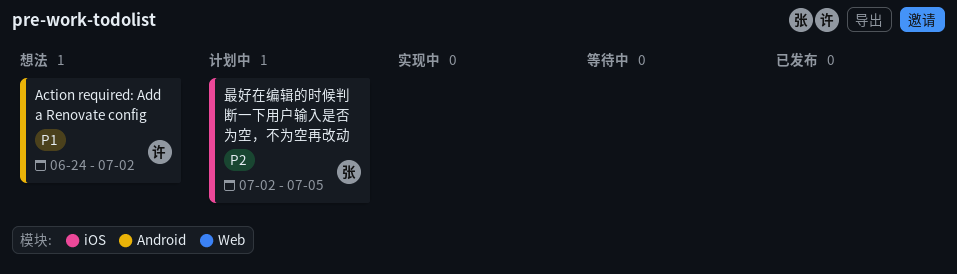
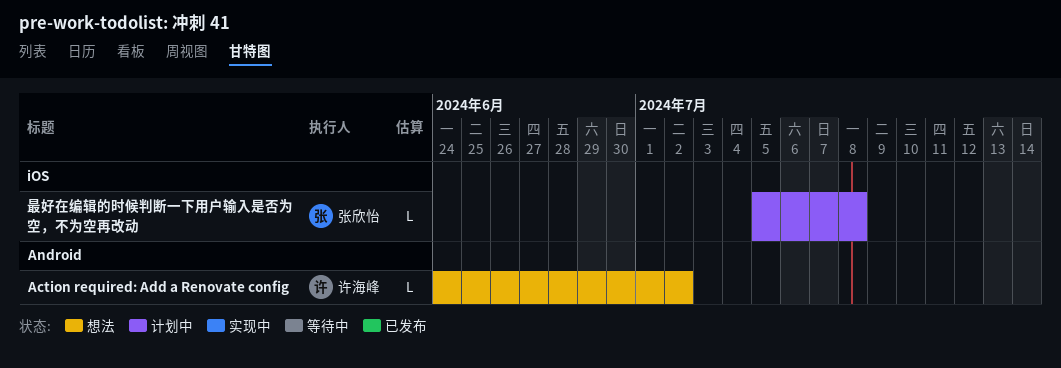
最好在编辑的时候判断一下用户输入是否为空，不为空再改动, start: Jul 2 -> Jul 5
最好在编辑的时候判断一下用户输入是否为空，不为空再改动, due: Jul 5 -> Jul 8

